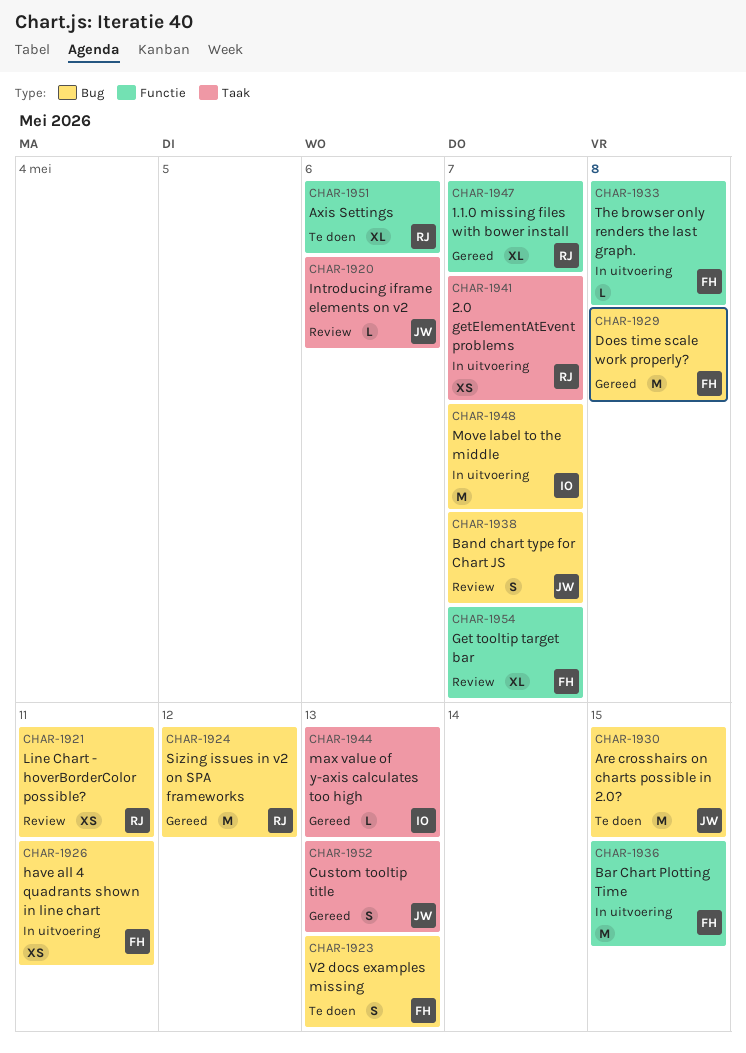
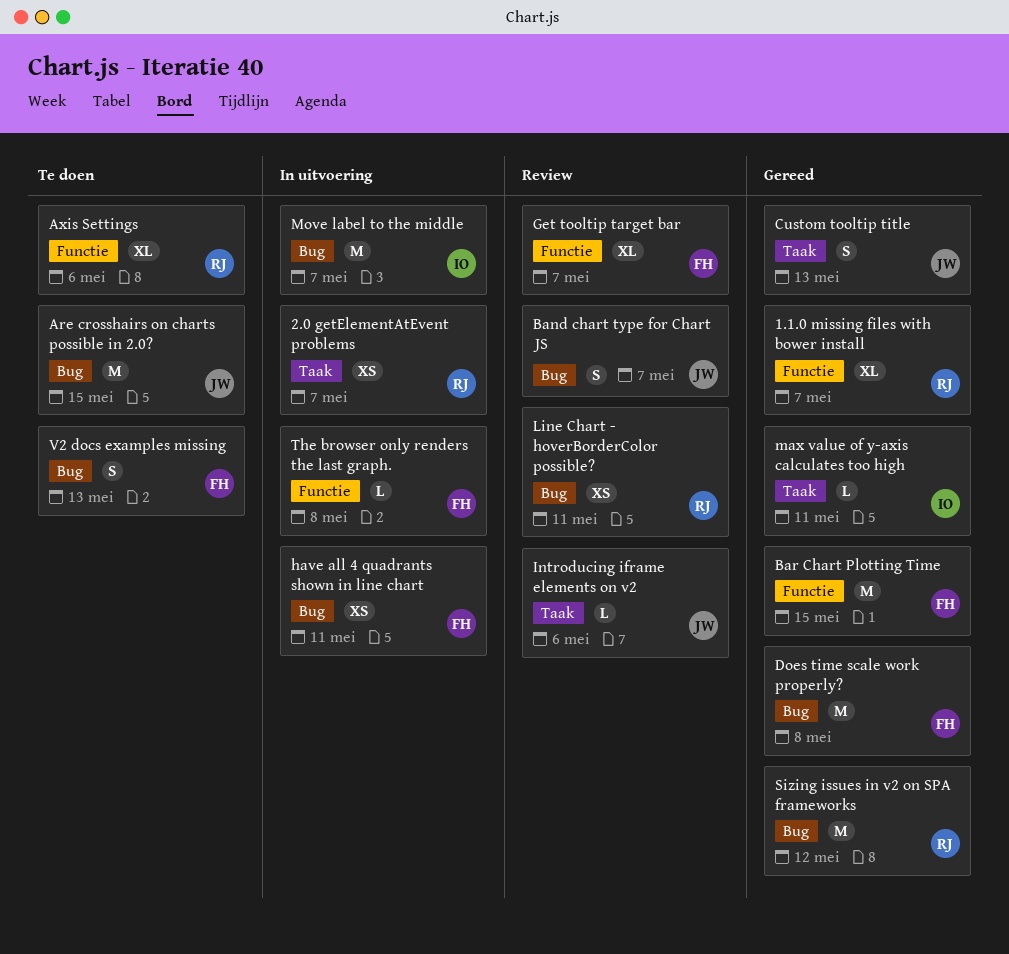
Bar Chart Plotting Time, status: In uitvoering -> Gereed
max value of y-axis calculates too high, due: May 13 -> May 11

